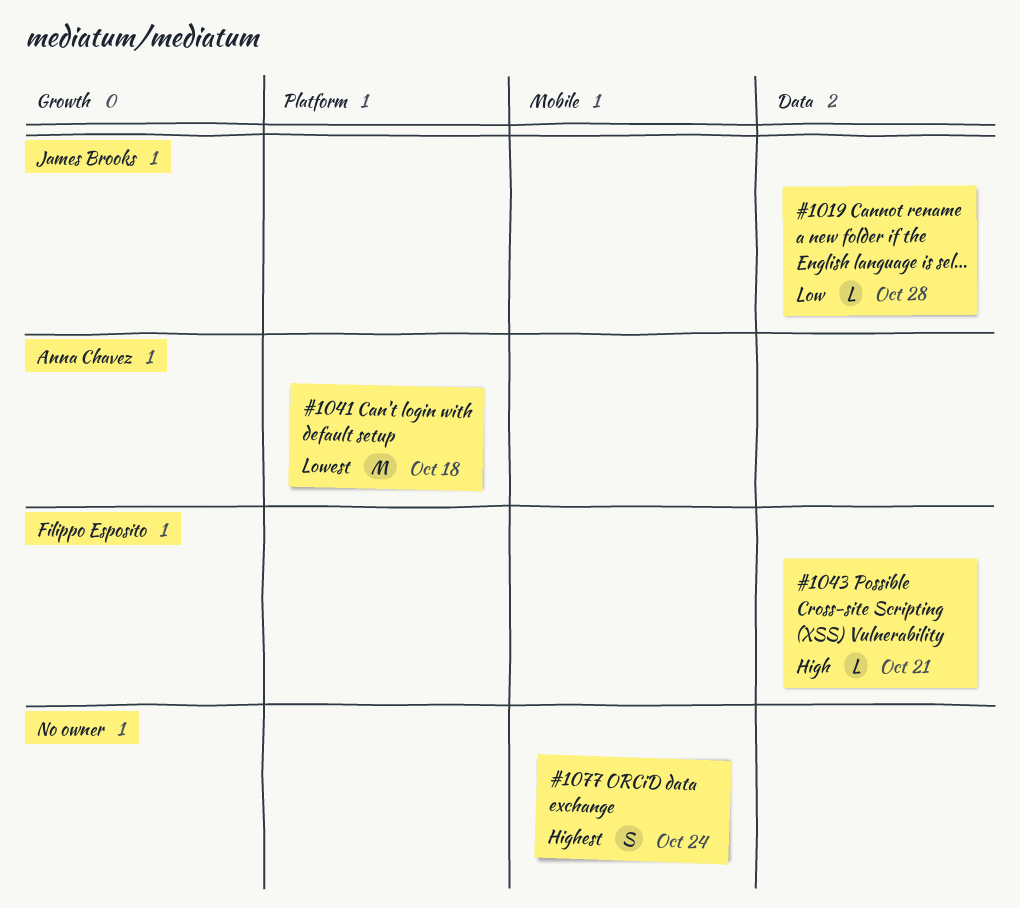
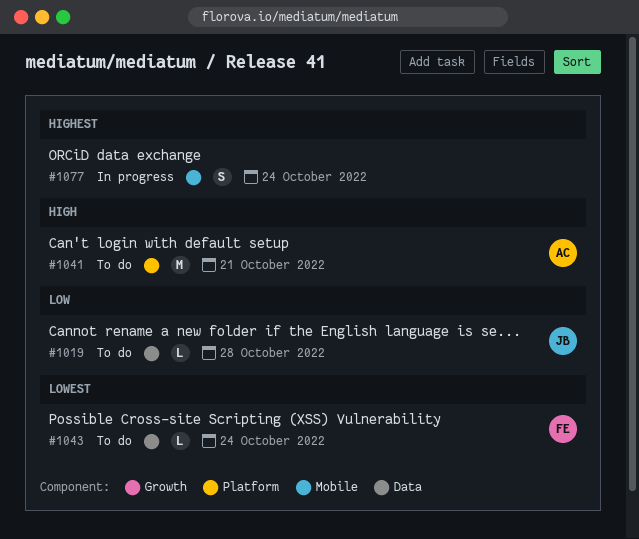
#1041, priority: Lowest -> High
#1041, due: Oct 18 -> Oct 21
#1043, priority: High -> Lowest
#1043, due: Oct 21 -> Oct 24

